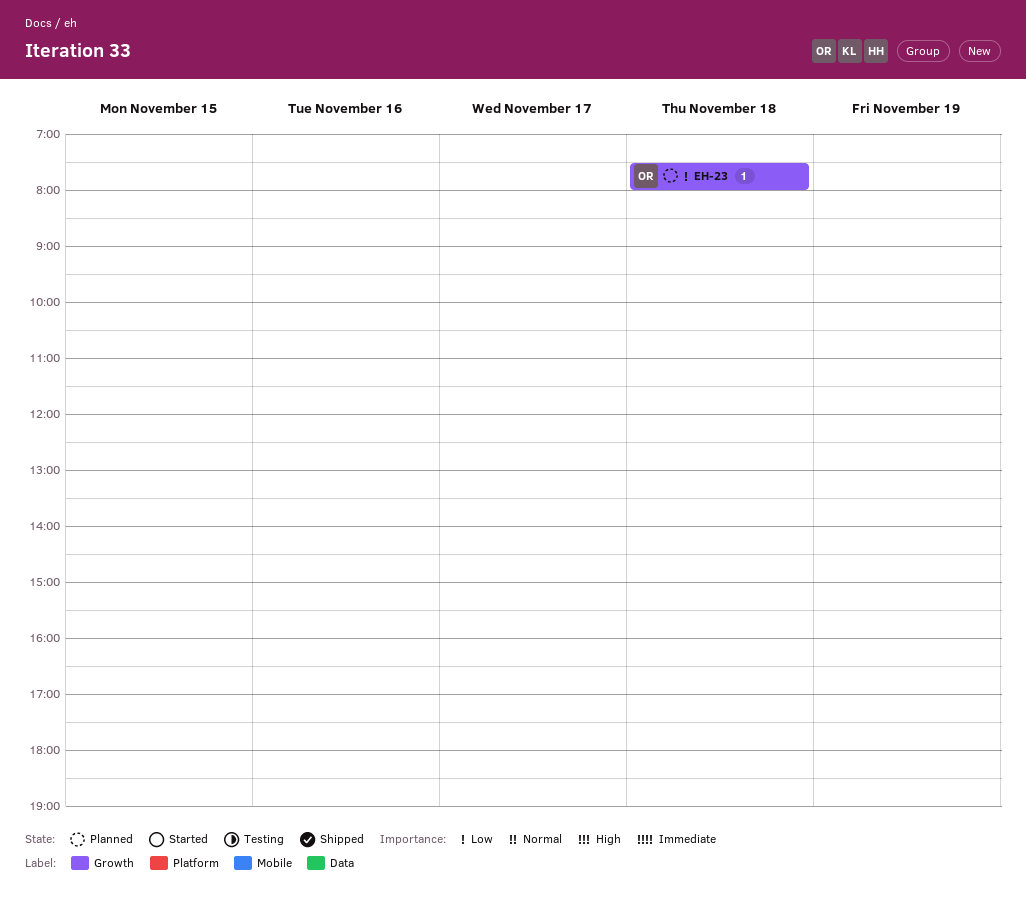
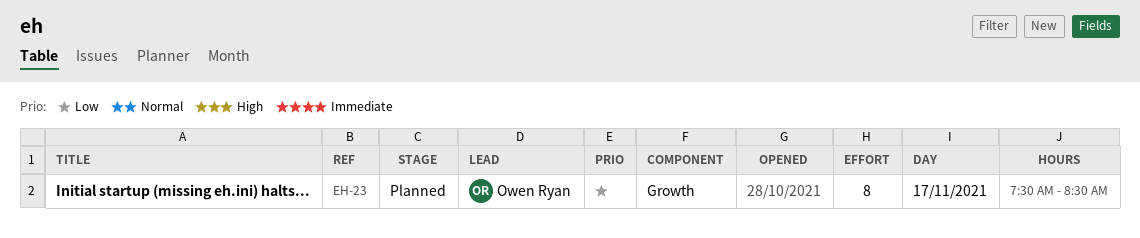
EH-23, estimate: 1 -> 8
EH-23, day: Nov 18 -> Nov 17
EH-23, ends: 08:00 -> 08:30

